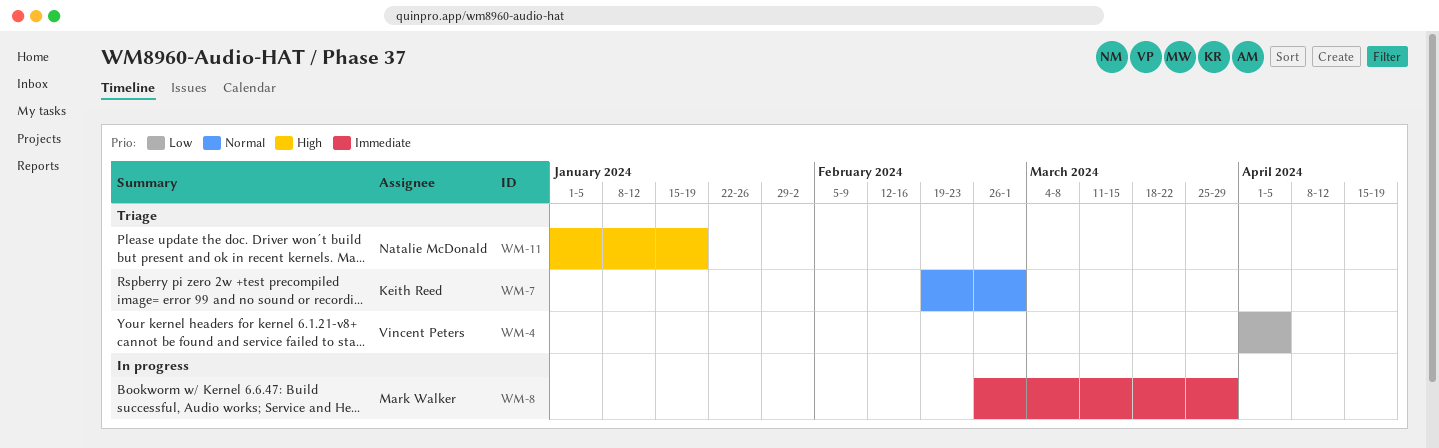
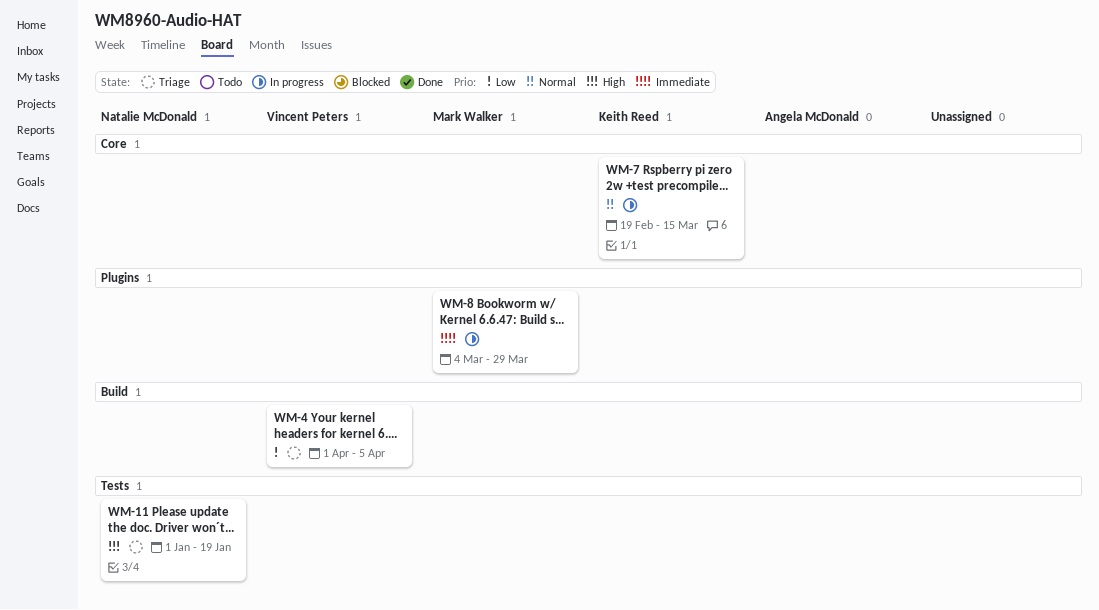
WM-7, status: Triage -> In progress
WM-7, due: Mar 1 -> Mar 15
WM-8, start: Feb 26 -> Mar 4

